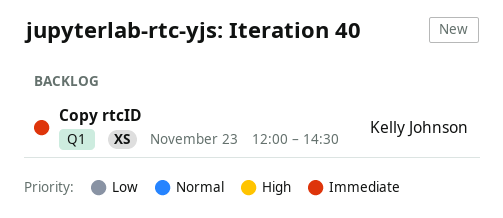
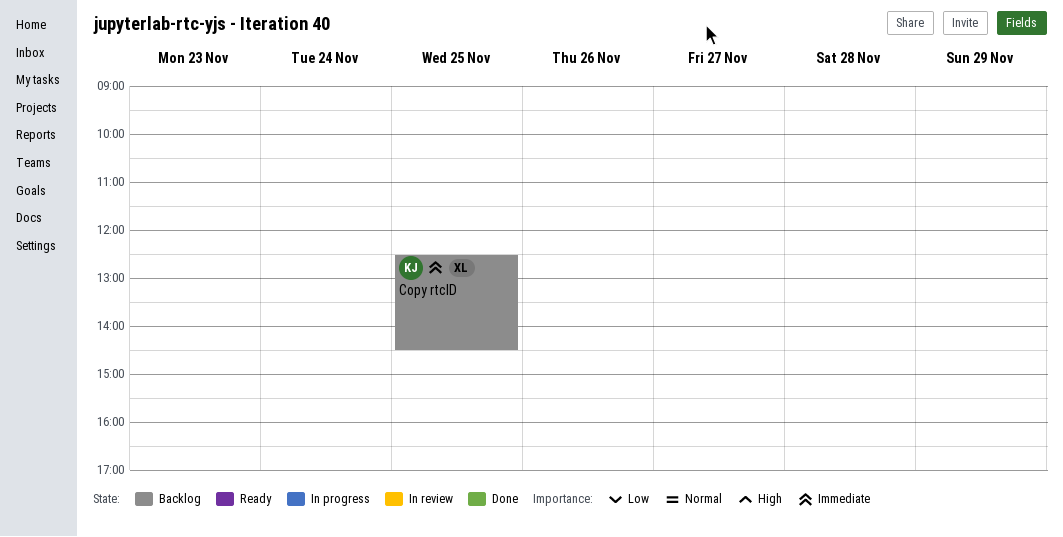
Copy rtcID, estimate: XS -> XL
Copy rtcID, day: Nov 23 -> Nov 25
Copy rtcID, begins: 12:00 -> 12:30

